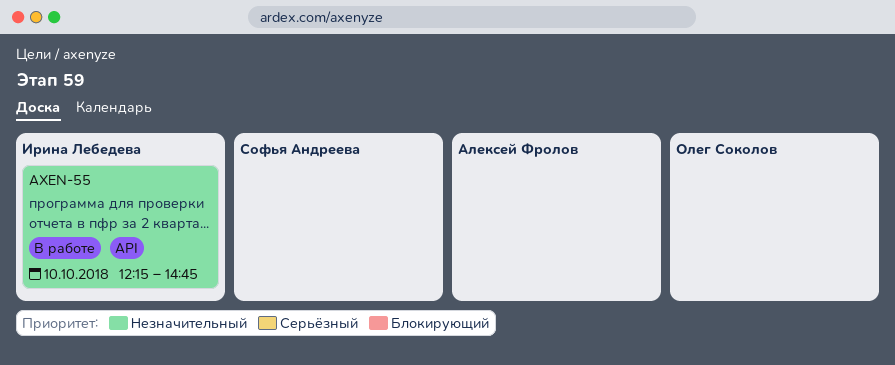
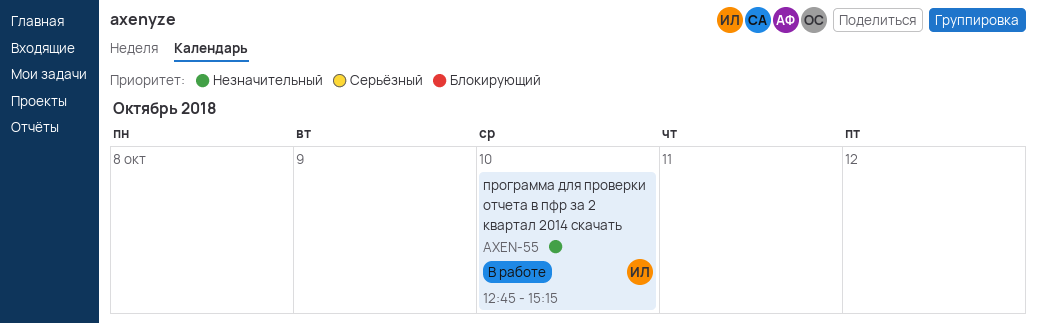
AXEN-55, begins: 12:15 -> 12:45
AXEN-55, ends: 14:45 -> 15:15

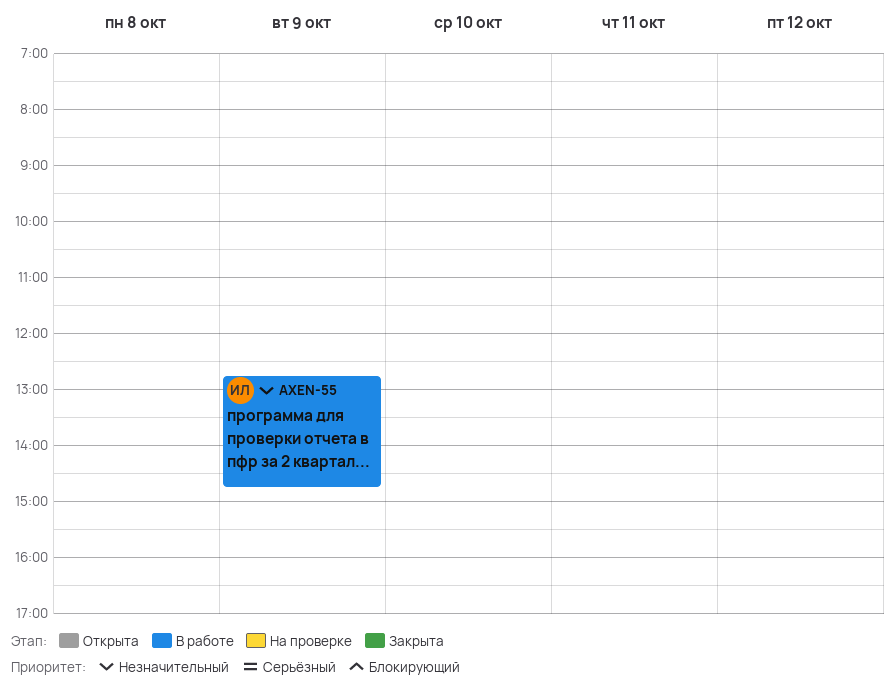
AXEN-55, day: Oct 10 -> Oct 9
AXEN-55, ends: 15:15 -> 14:45

